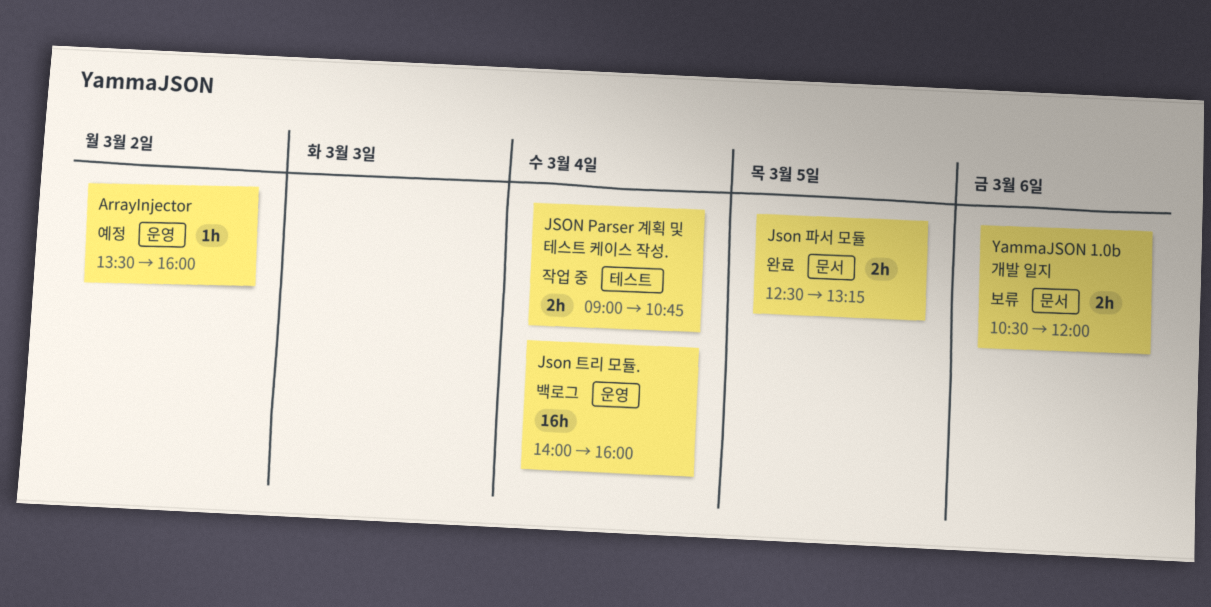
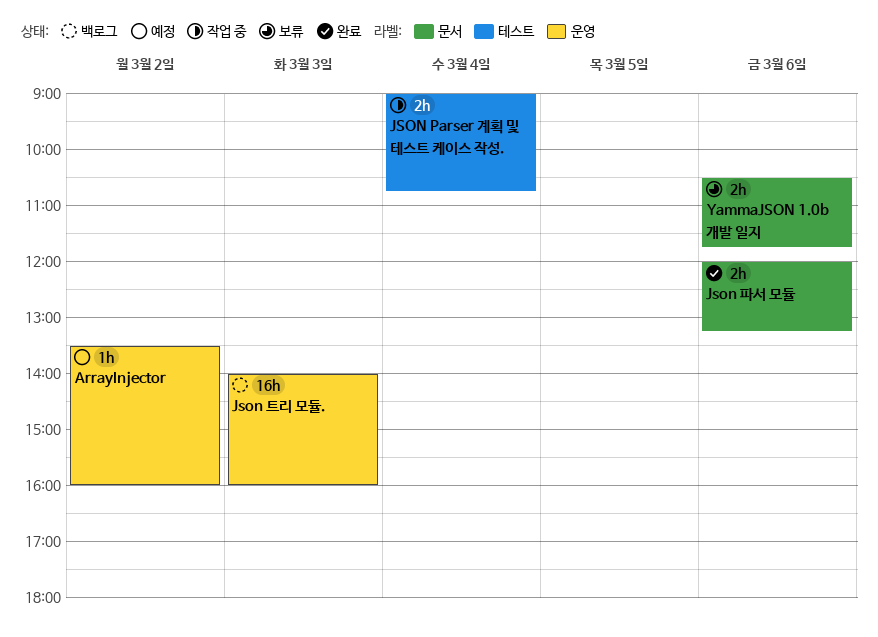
Json 트리 모듈., day: Mar 4 -> Mar 3
Json 파서 모듈, day: Mar 5 -> Mar 6
Json 파서 모듈, begins: 12:30 -> 12:00
YammaJSON 1.0b 개발 일지, ends: 12:00 -> 11:45

